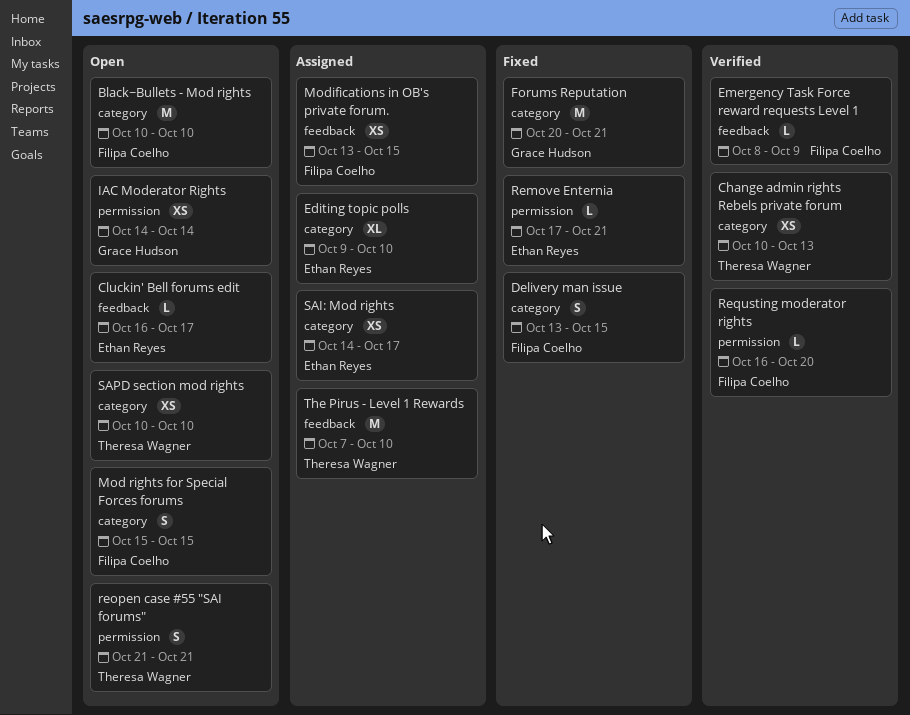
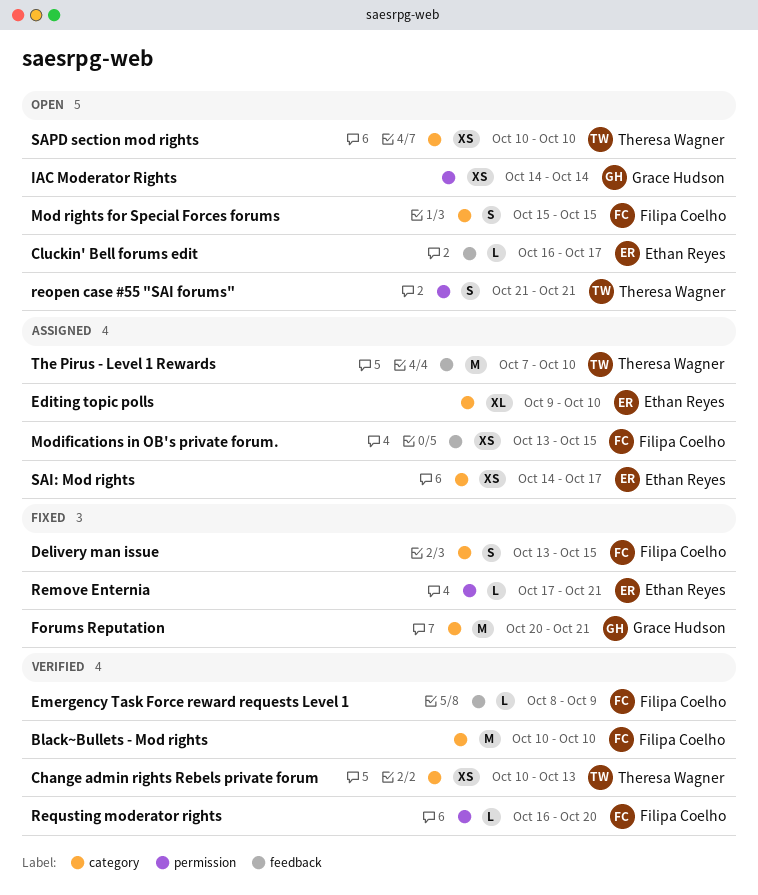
Black~Bullets - Mod rights, status: Open -> Verified

